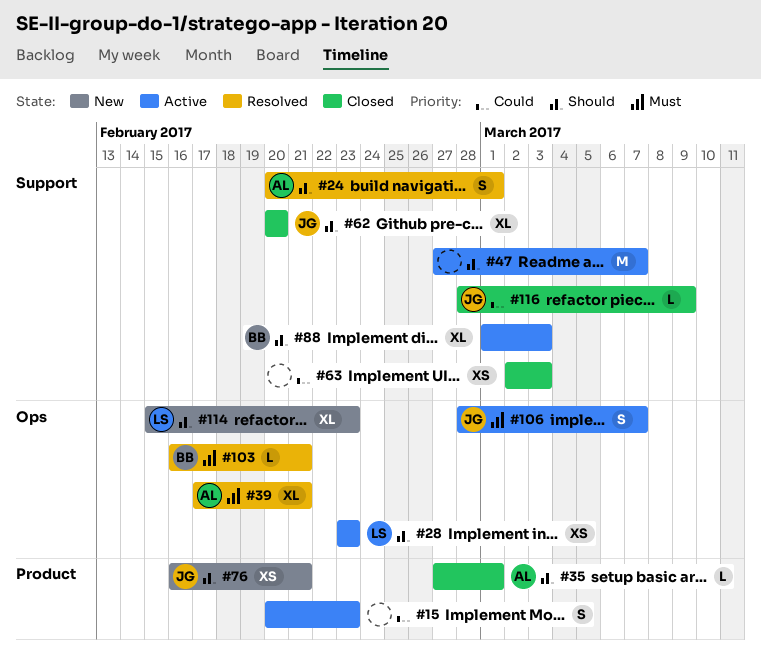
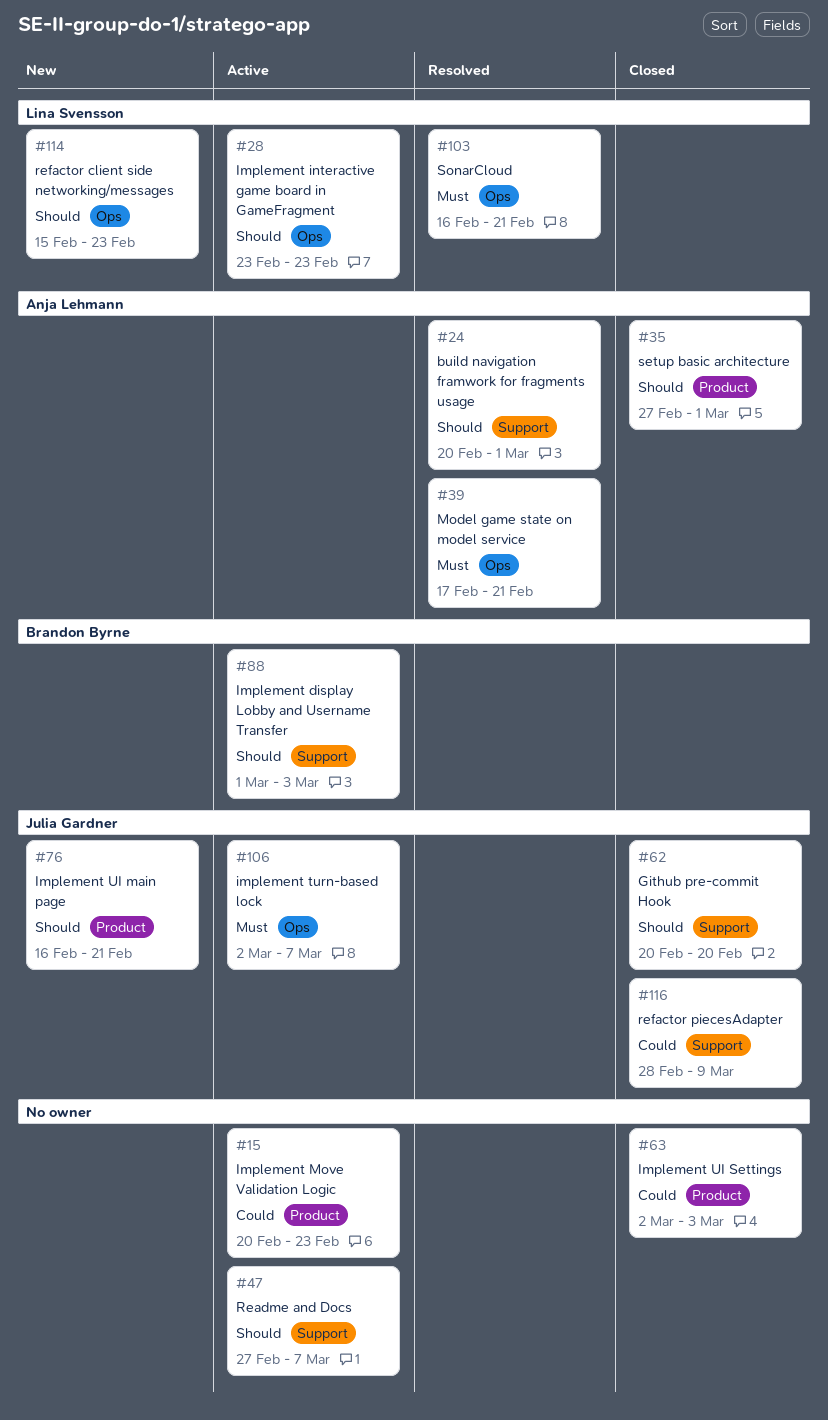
#63, label: Support -> Product
#103, owner: Brandon Byrne -> Lina Svensson
#106, start: Feb 28 -> Mar 2

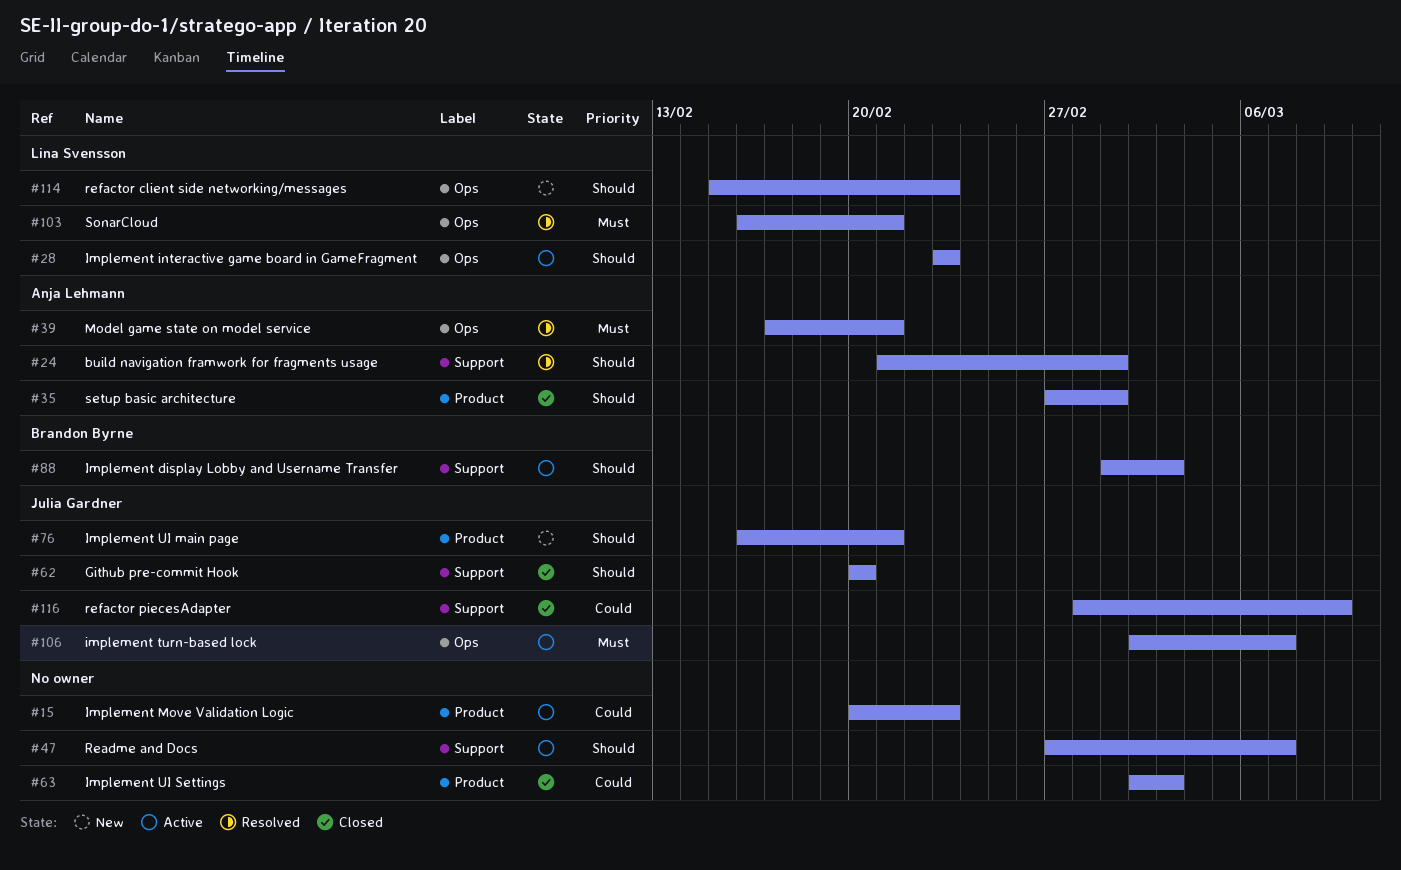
#24, start: Feb 20 -> Feb 21

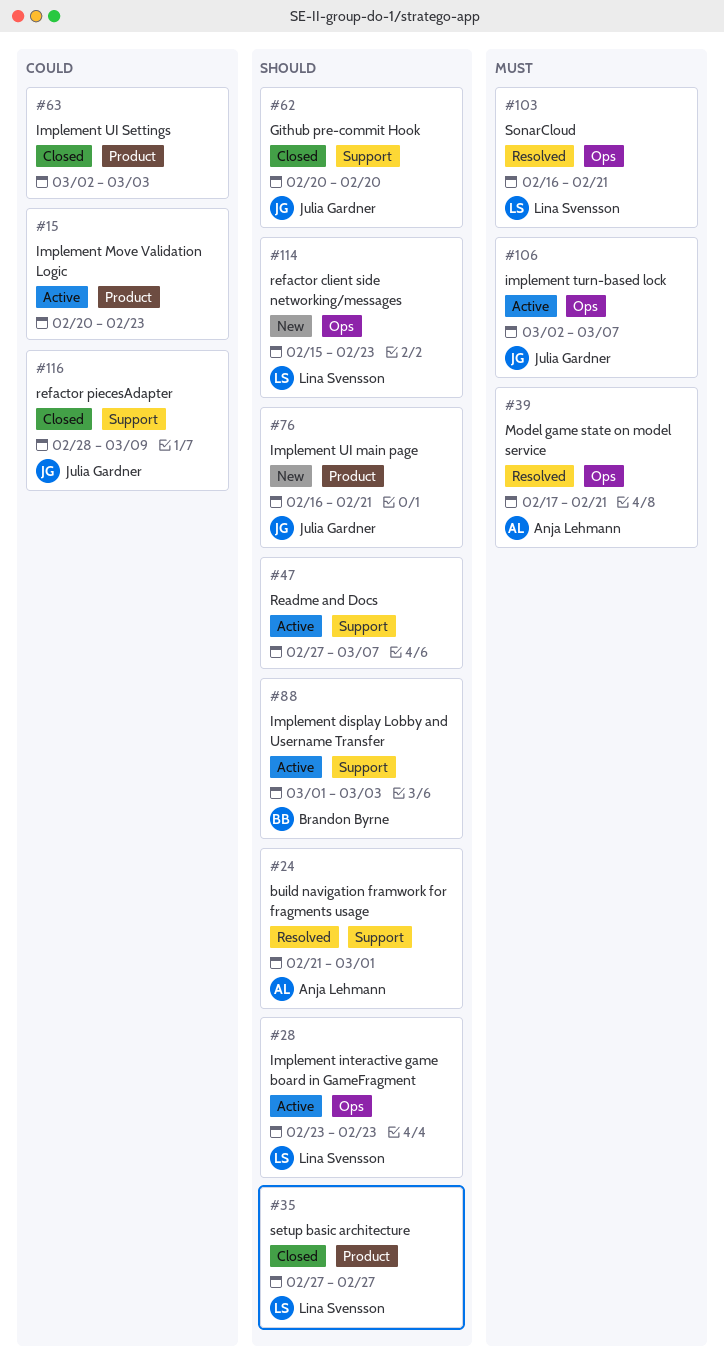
#35, owner: Anja Lehmann -> Lina Svensson
#35, due: Mar 1 -> Feb 27

